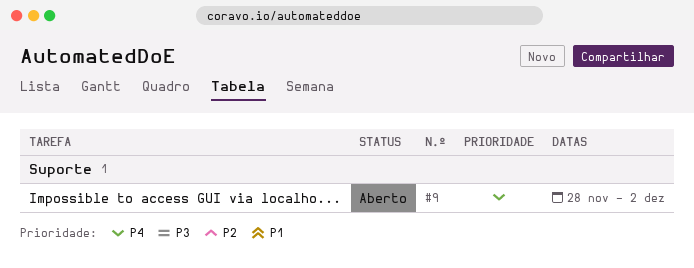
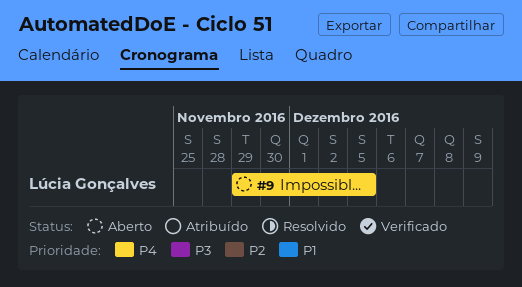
#9, start: Nov 28 -> Nov 29
#9, due: Dec 2 -> Dec 5

